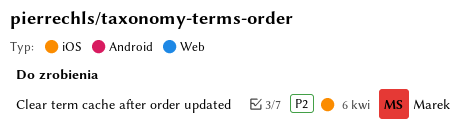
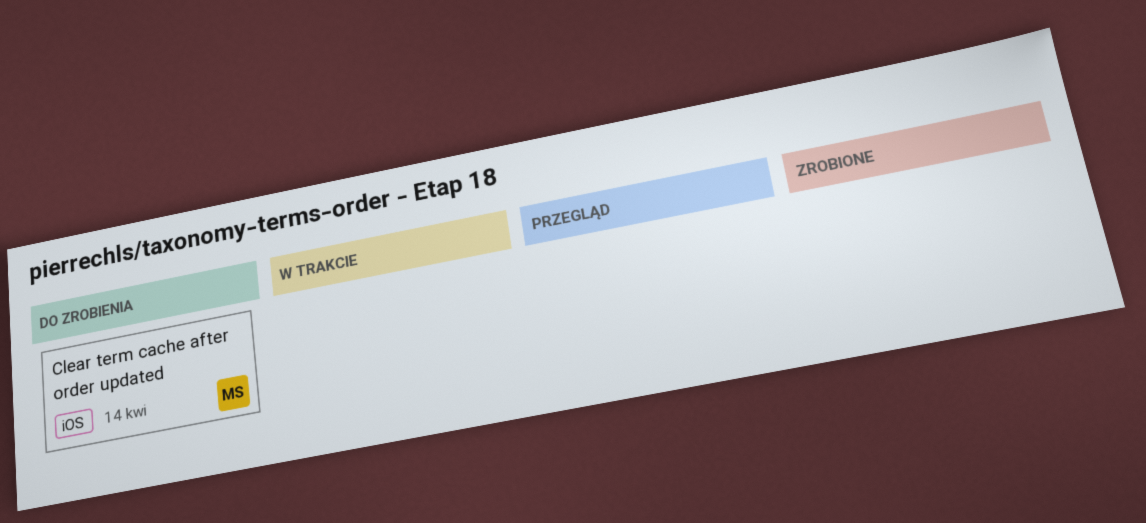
Clear term cache after order updated, due: Apr 6 -> Apr 14

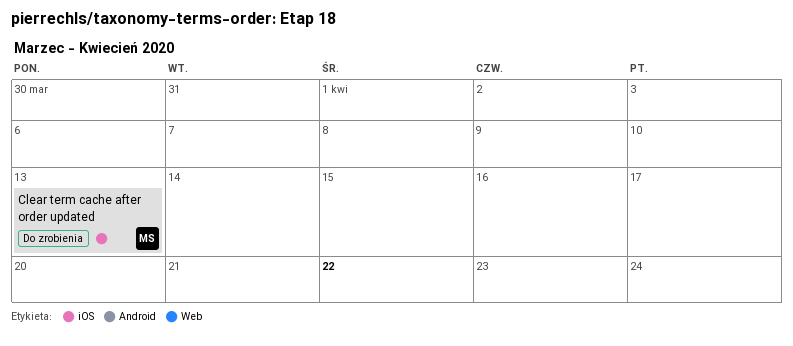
Clear term cache after order updated, due: Apr 14 -> Apr 13

